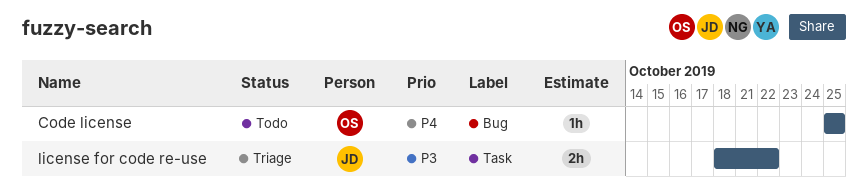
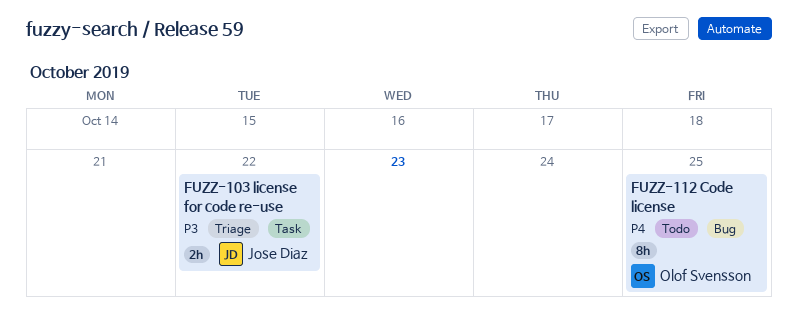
Code license, estimate: 1h -> 8h

